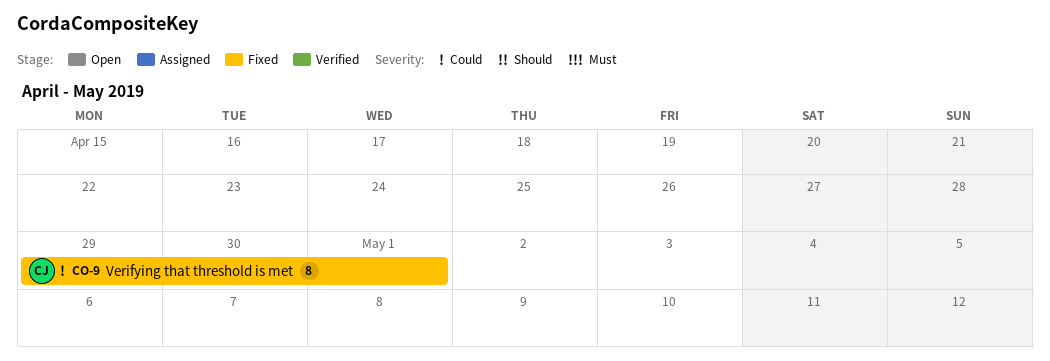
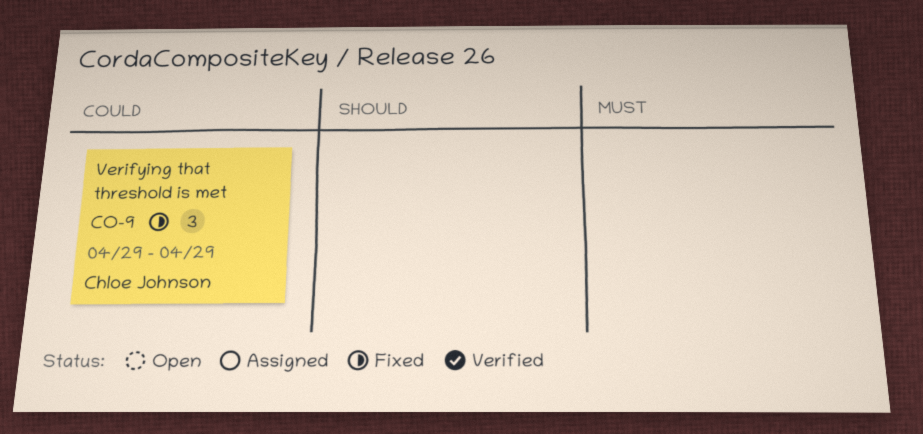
CO-9, estimate: 8 -> 3
CO-9, due: May 1 -> Apr 29

